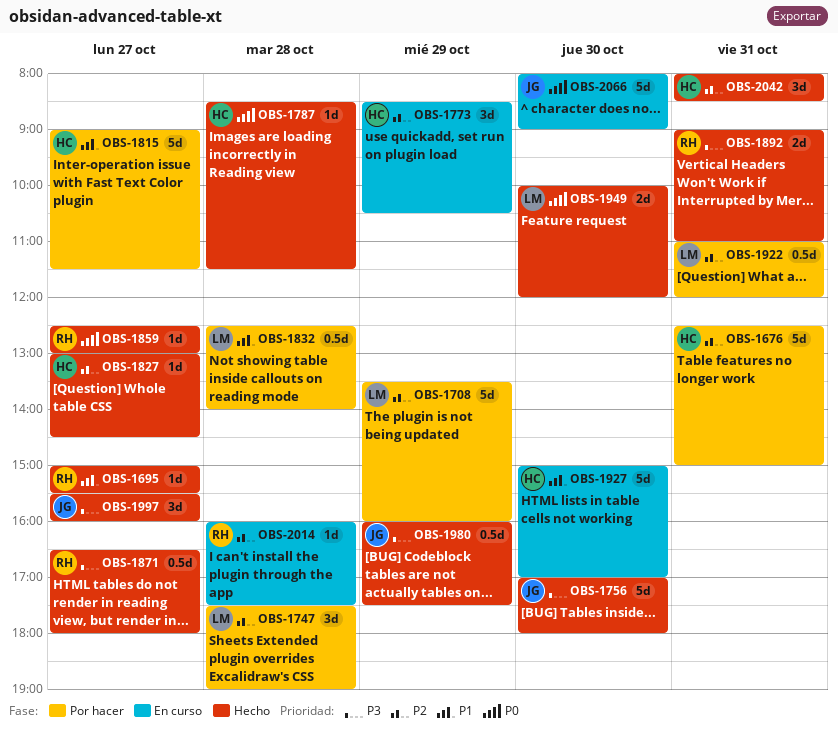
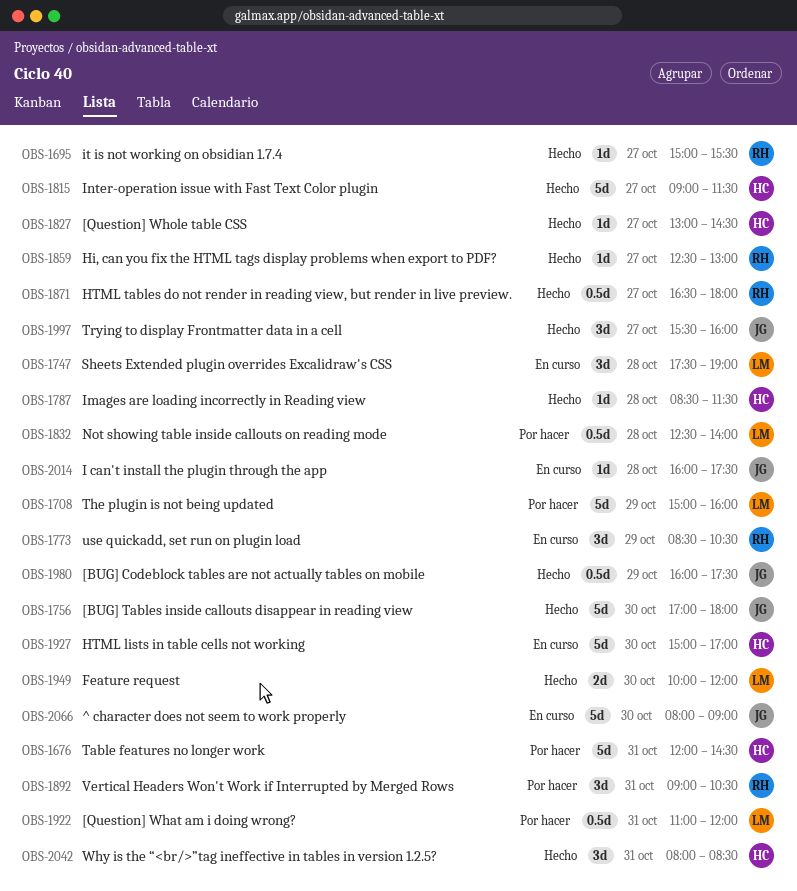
OBS-1676, begins: 12:30 -> 12:00
OBS-1676, ends: 15:00 -> 14:30
OBS-1708, begins: 13:30 -> 15:00
OBS-1747, status: Por hacer -> En curso
OBS-1773, owner: HC -> RH
OBS-1815, status: Por hacer -> Hecho
OBS-1892, status: Hecho -> Por hacer
OBS-1892, estimate: 2d -> 3d
OBS-1892, ends: 11:00 -> 10:30
OBS-2014, owner: RH -> JG

